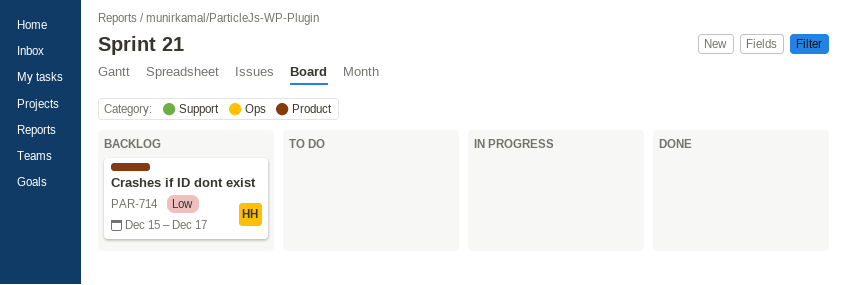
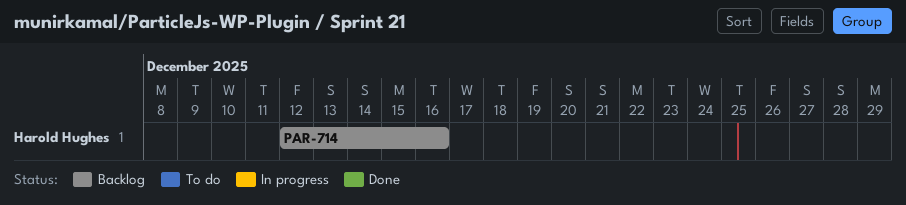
PAR-714, start: Dec 15 -> Dec 12
PAR-714, due: Dec 17 -> Dec 16

